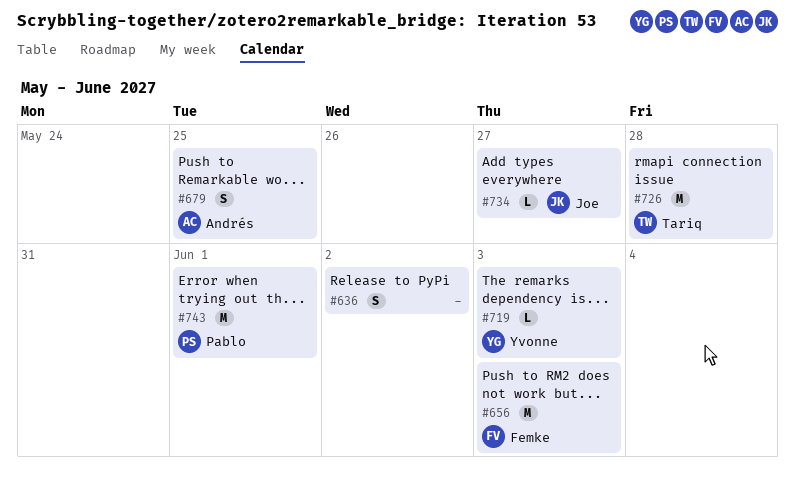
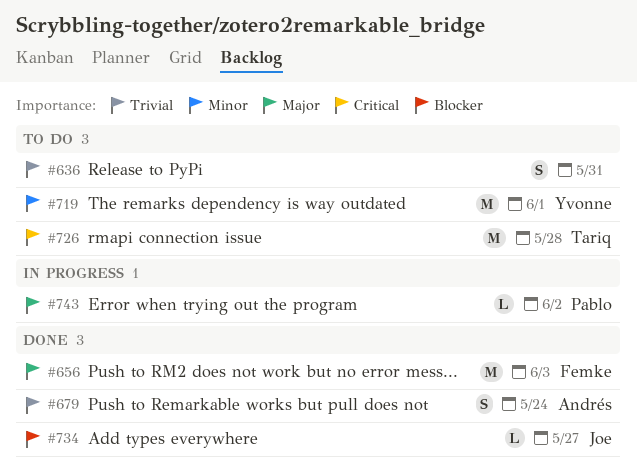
#636, due: Jun 2 -> May 31
#679, due: May 25 -> May 24
#719, estimate: L -> M
#719, due: Jun 3 -> Jun 1
#743, estimate: M -> L
#743, due: Jun 1 -> Jun 2

